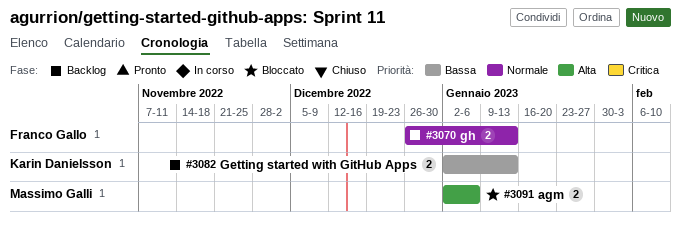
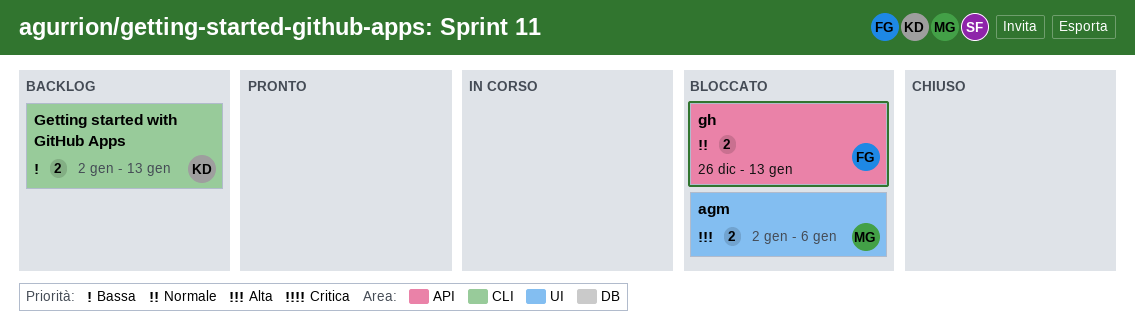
gh, status: Backlog -> Bloccato

